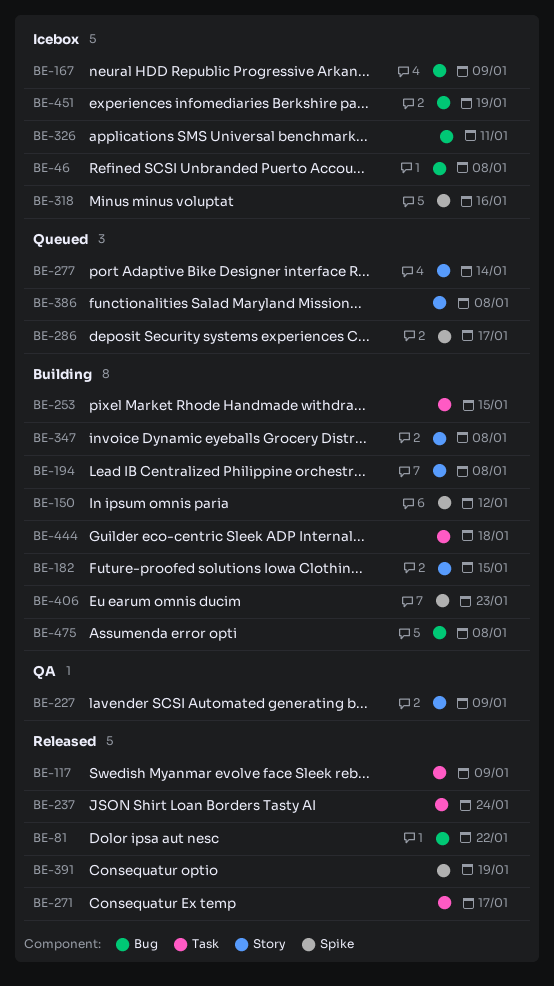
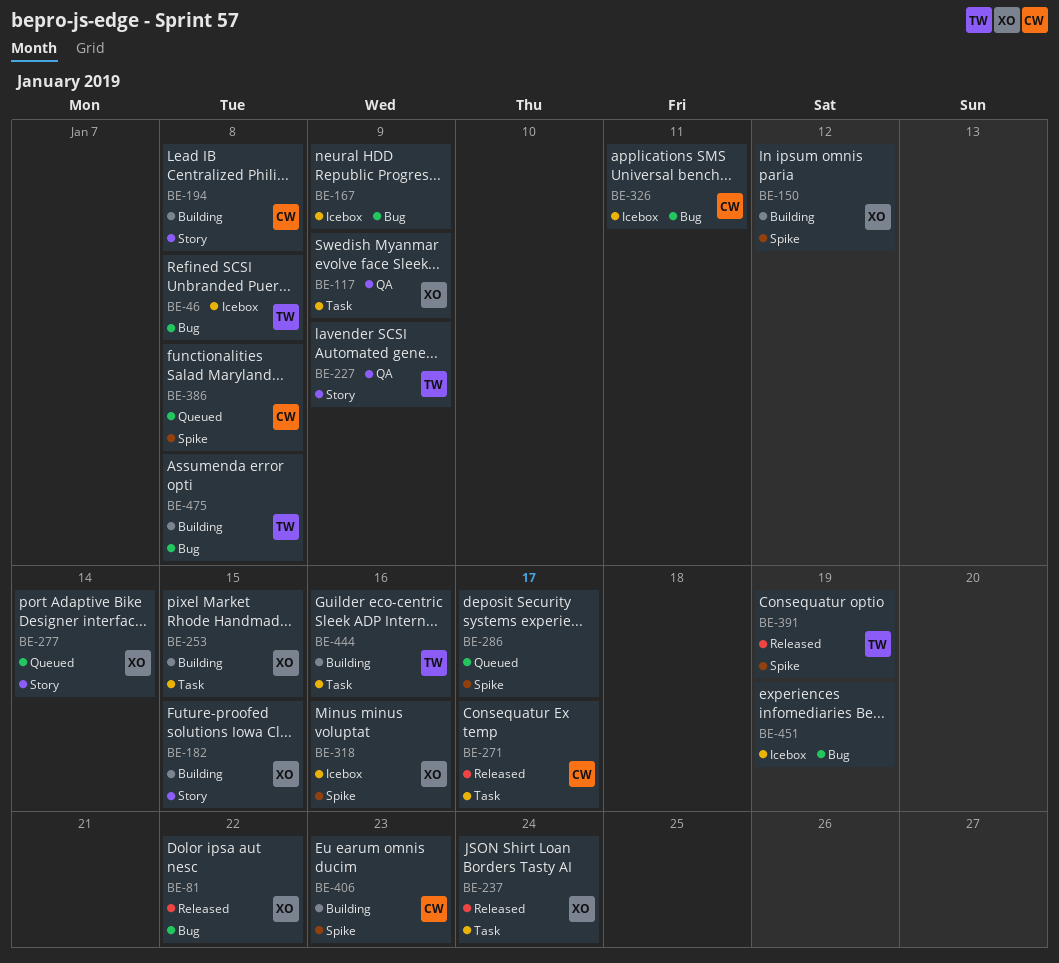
BE-117, status: Released -> QA
BE-347: present -> none
BE-386, label: Story -> Spike
BE-444, due: Jan 18 -> Jan 16

